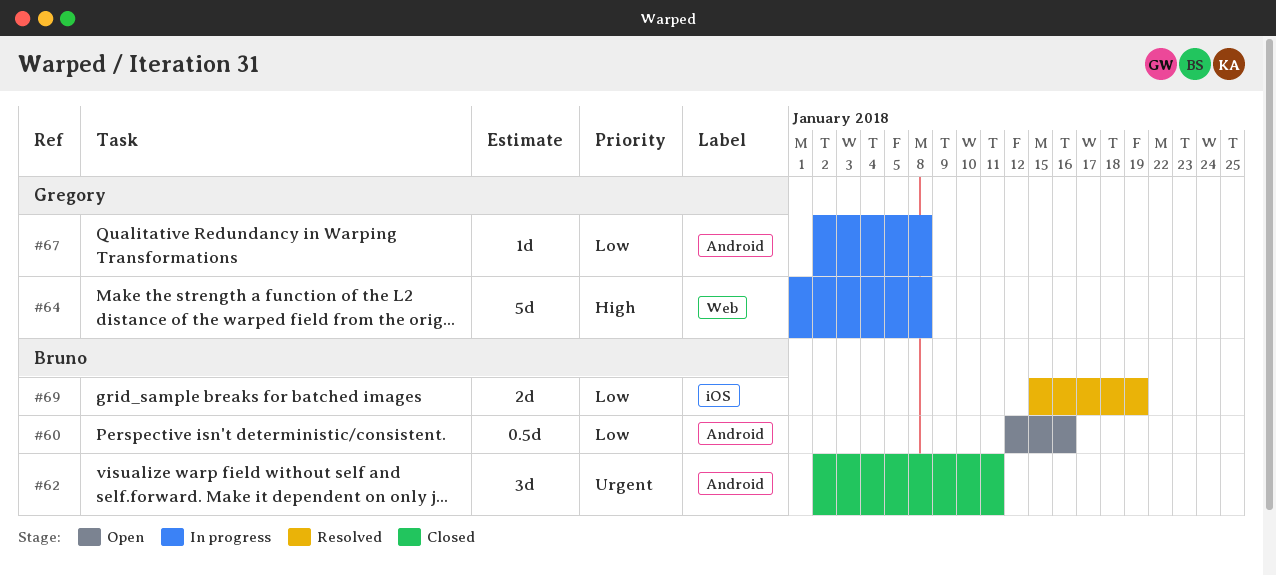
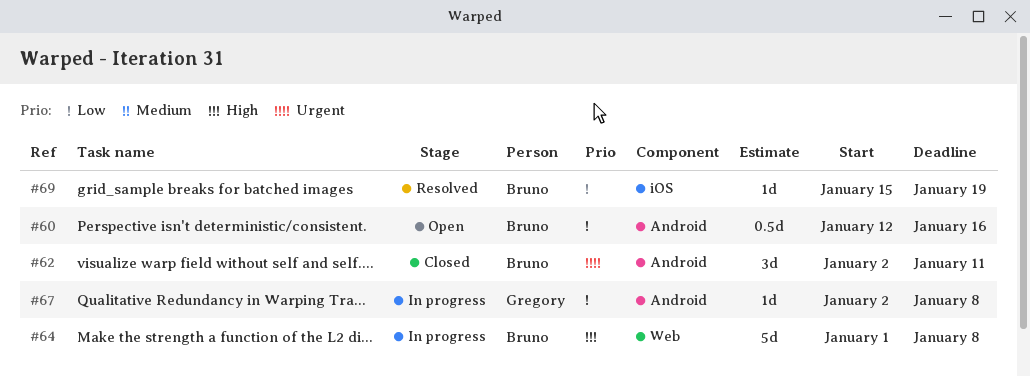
#64, owner: Gregory -> Bruno
#69, estimate: 2d -> 1d

